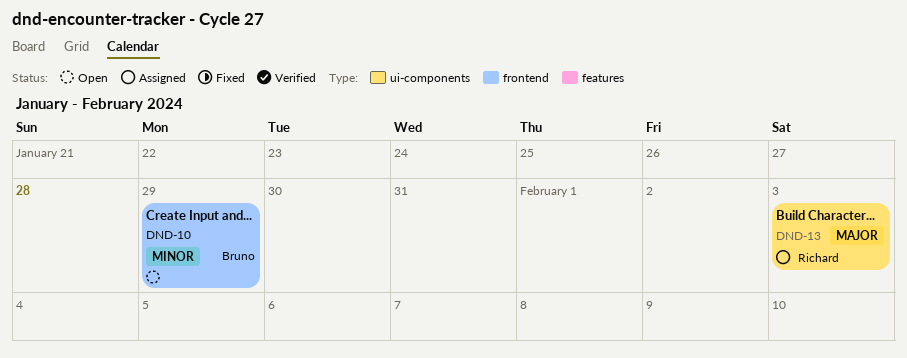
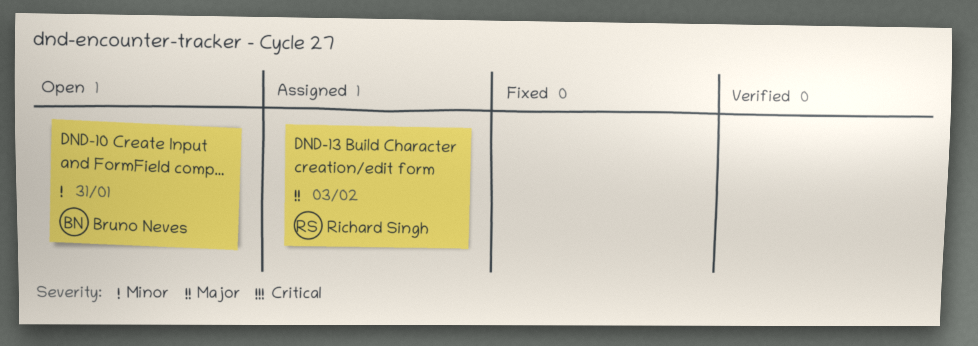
DND-10, due: Jan 29 -> Jan 31

